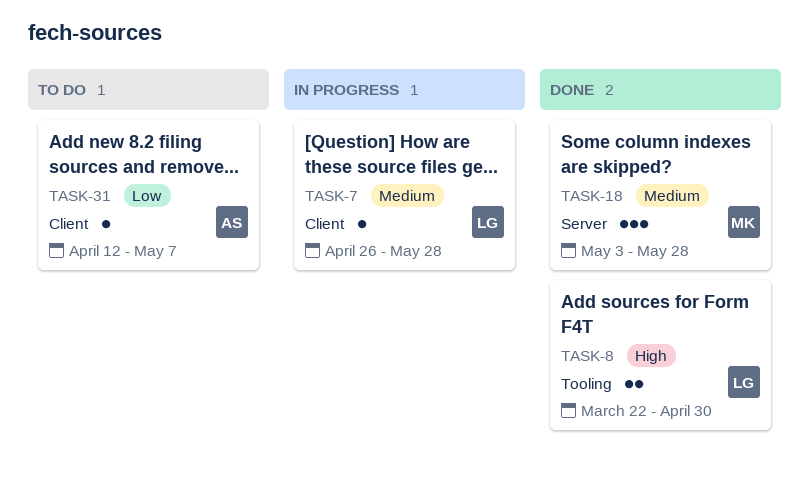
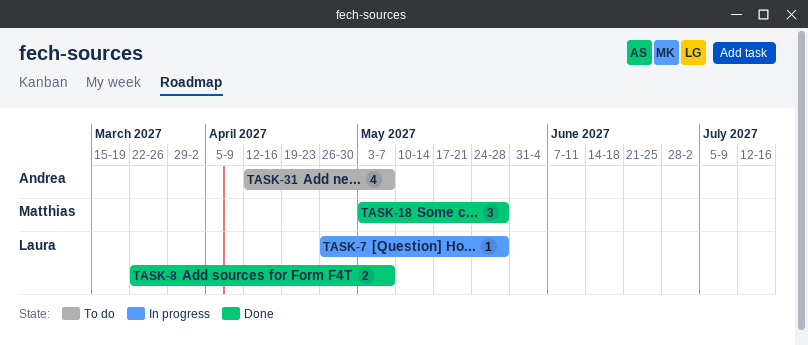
TASK-8, due: Apr 30 -> May 7
TASK-31, estimate: 1 -> 4

